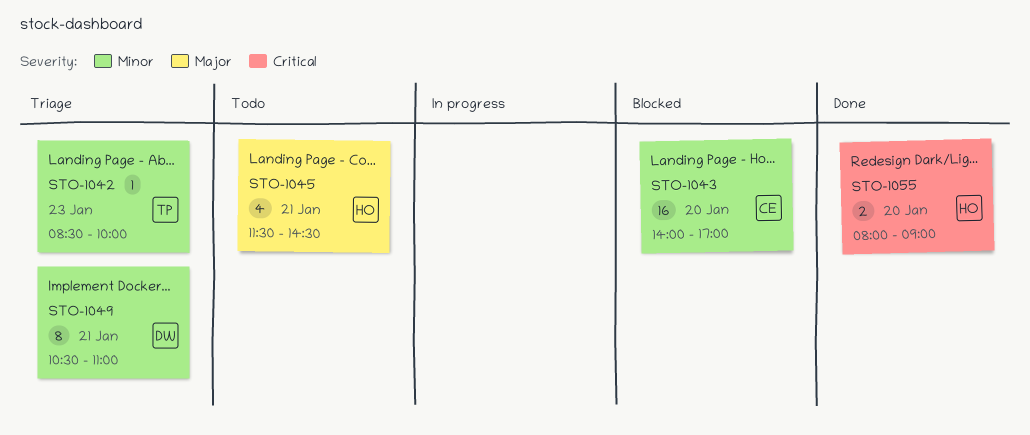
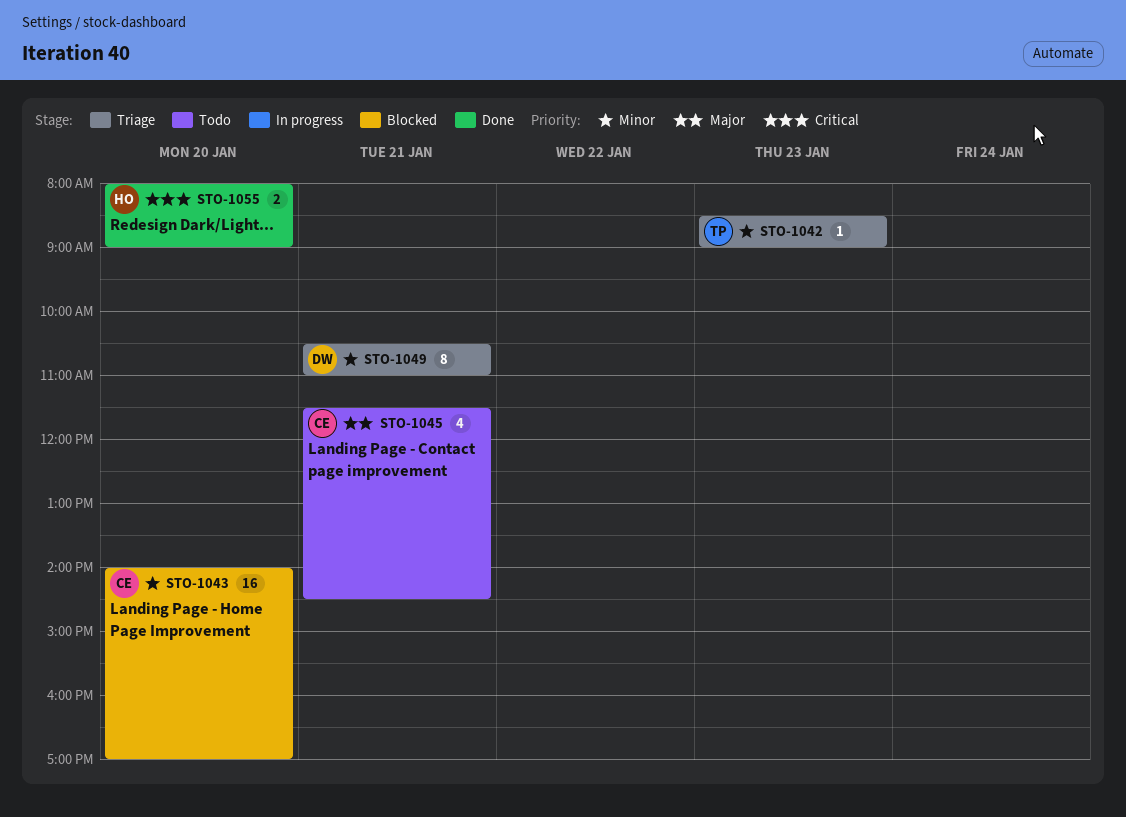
STO-1042, ends: 10:00 -> 09:00
STO-1045, owner: HO -> CE

